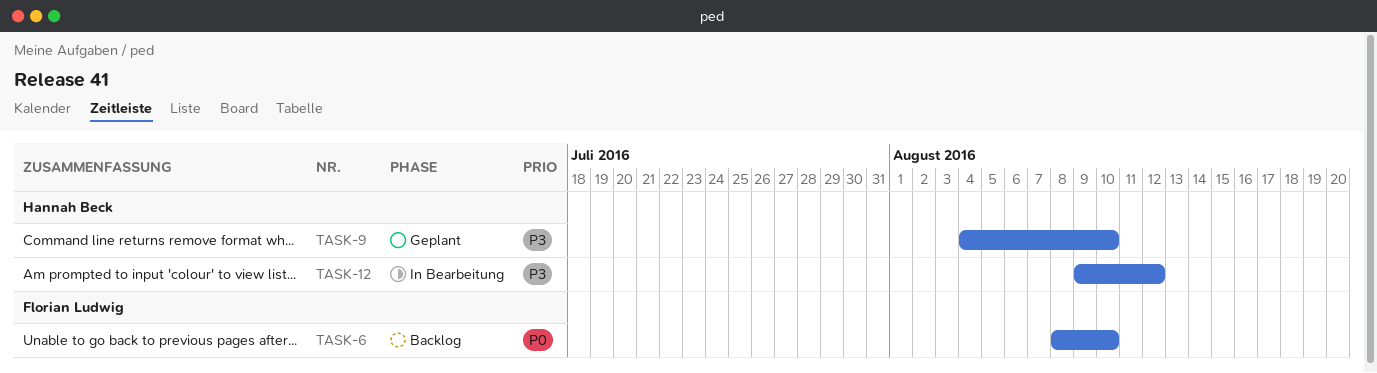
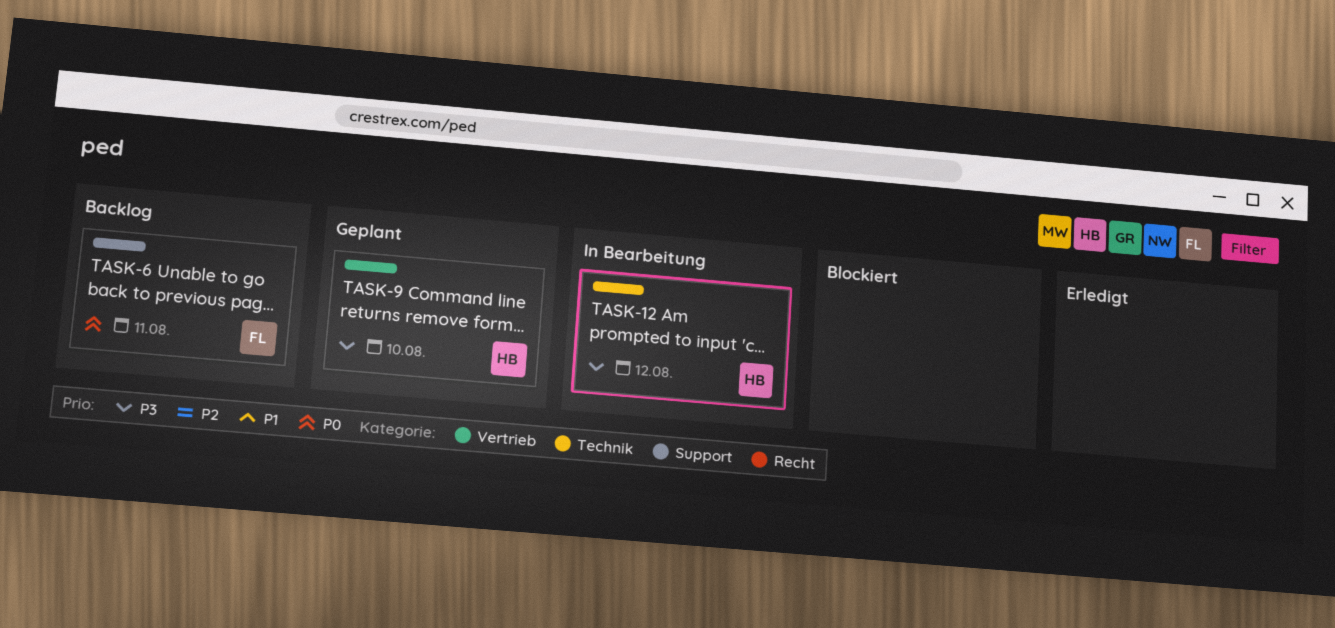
TASK-6, due: Aug 10 -> Aug 11

